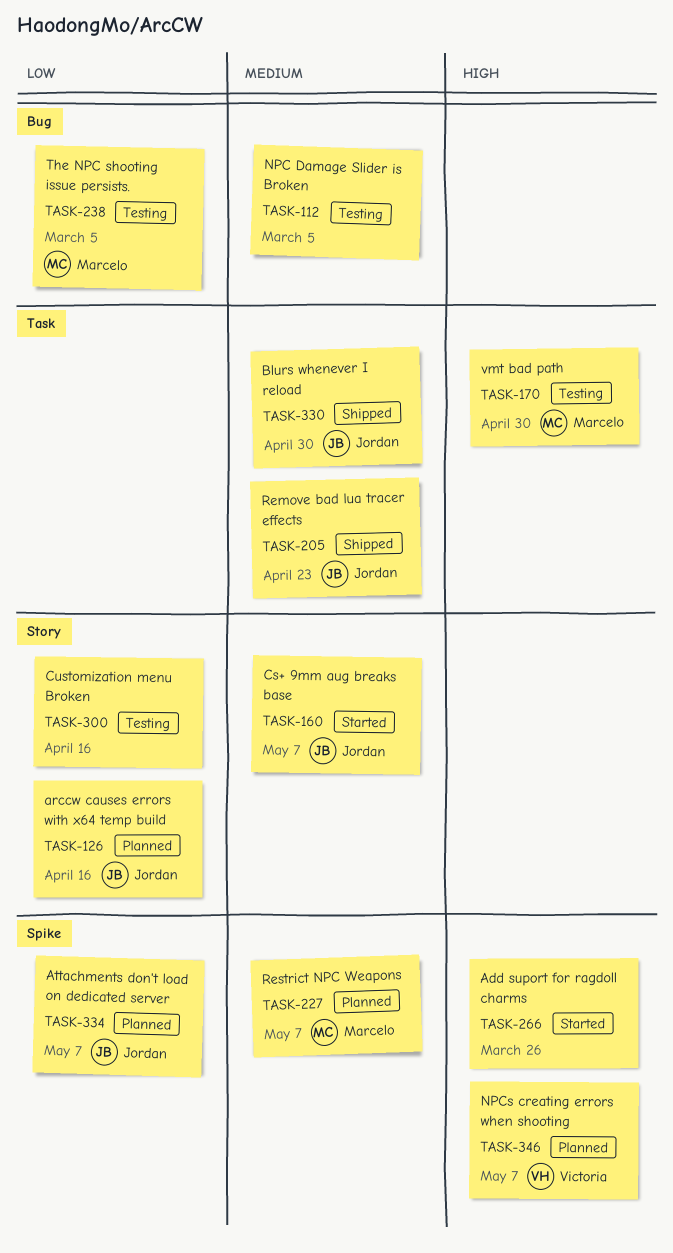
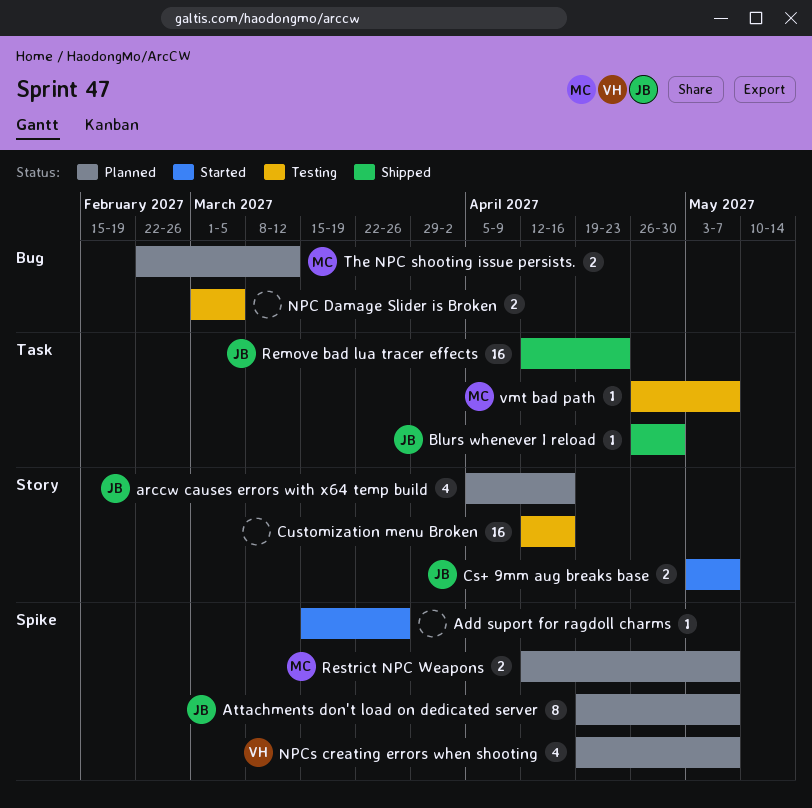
The NPC shooting issue persists., status: Testing -> Planned
The NPC shooting issue persists., due: Mar 5 -> Mar 12
vmt bad path, due: Apr 30 -> May 7

